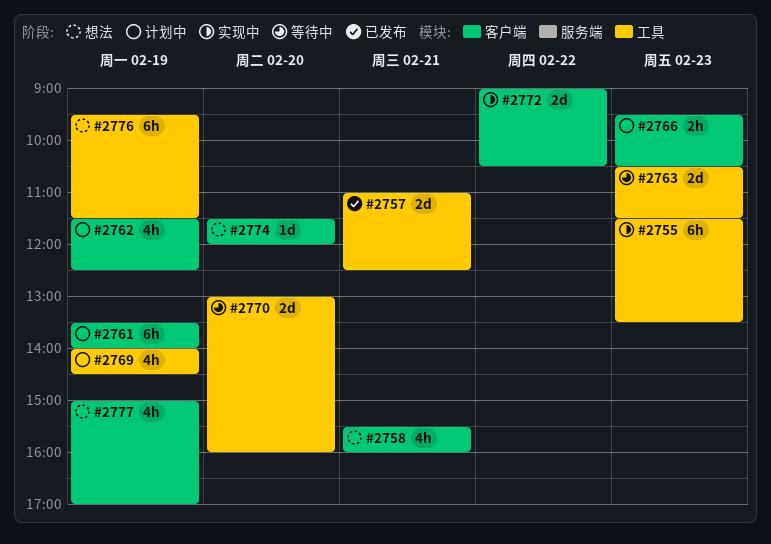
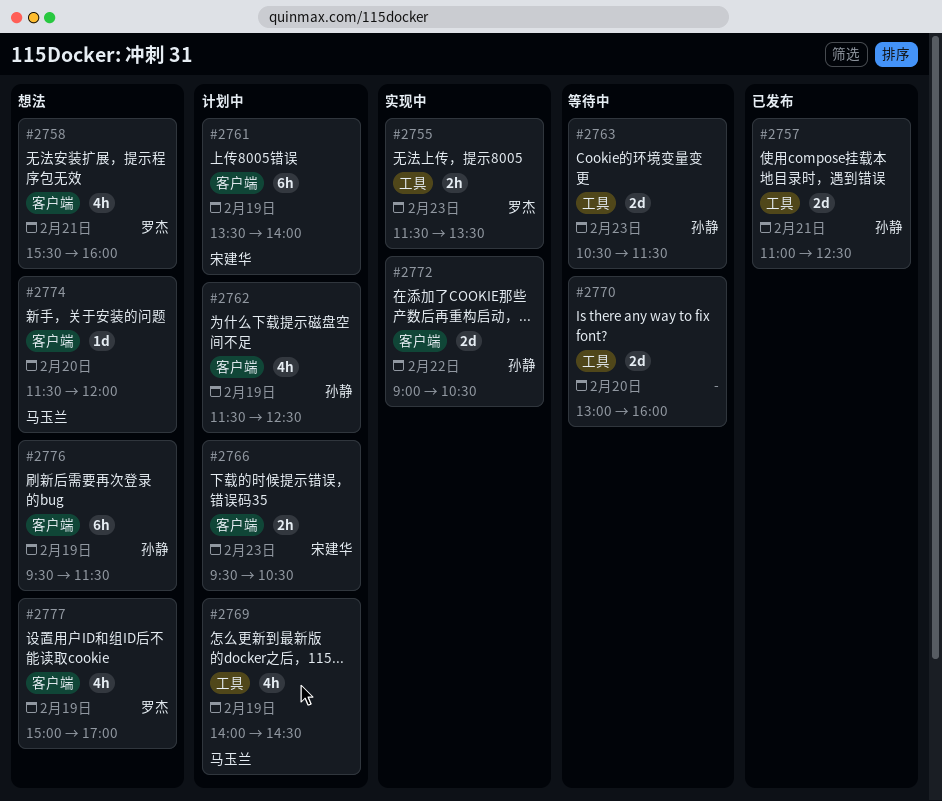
#2755, estimate: 6h -> 2h
#2776, label: 工具 -> 客户端

